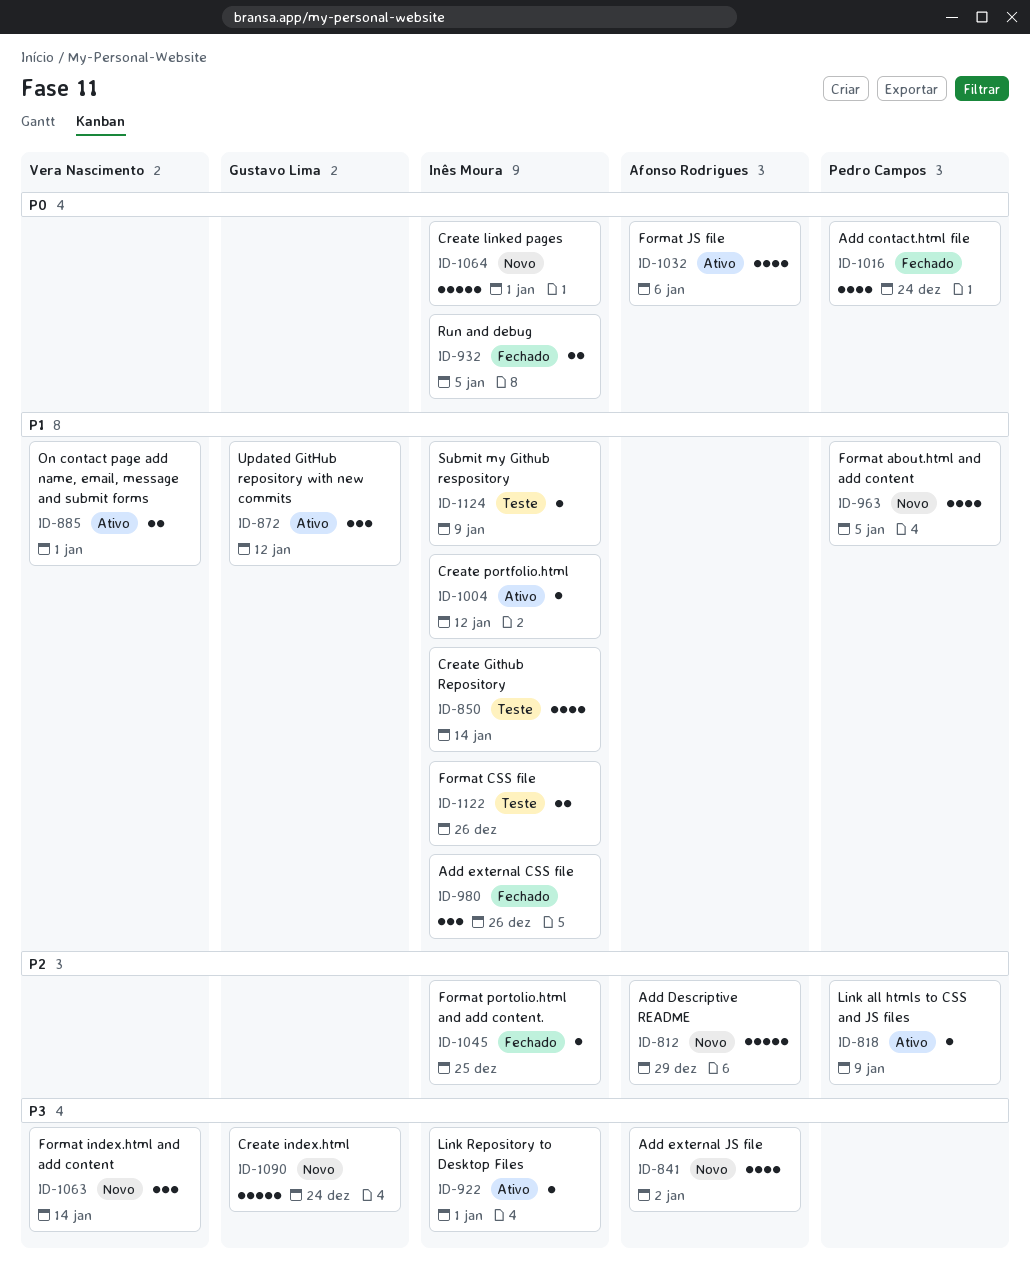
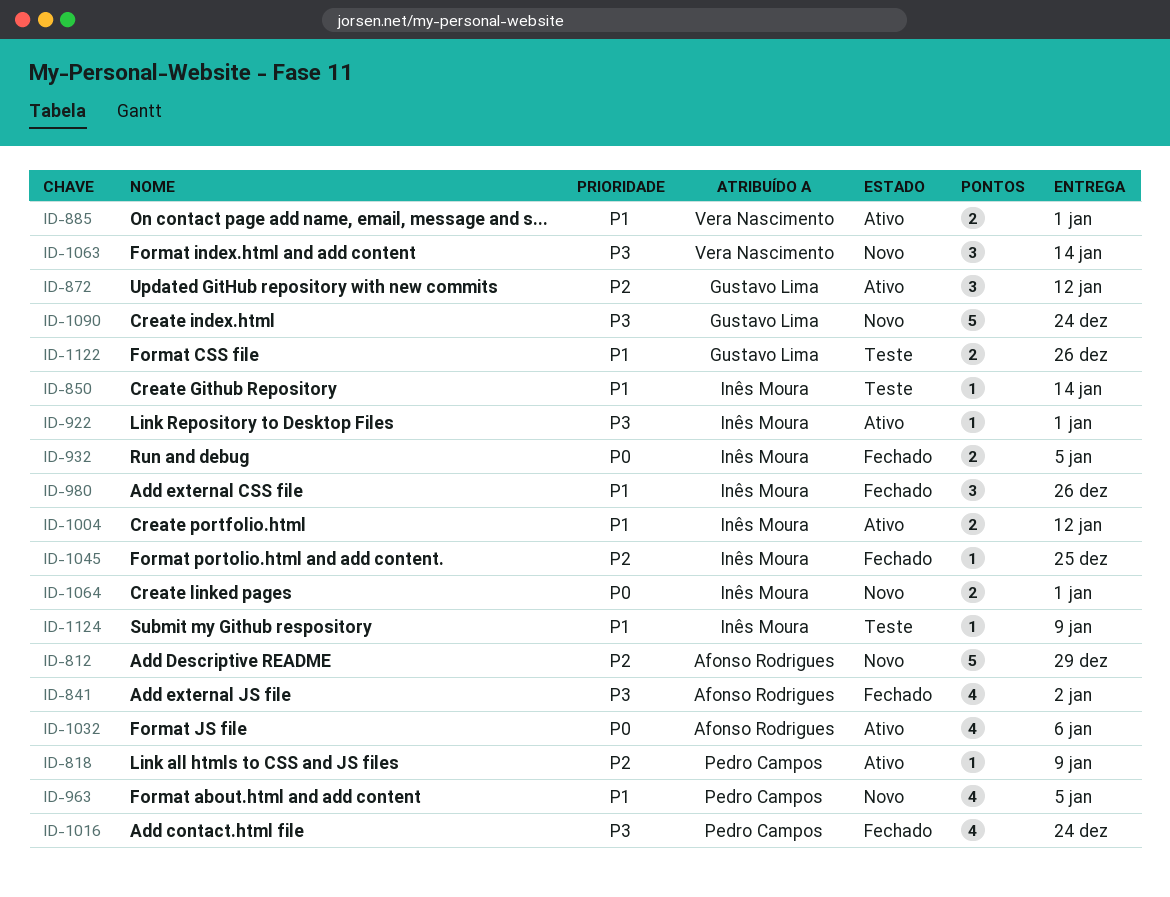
ID-841, status: Novo -> Fechado
ID-850, estimate: 4 -> 1
ID-872, priority: P1 -> P2
ID-1004, estimate: 1 -> 2
ID-1016, priority: P0 -> P3
ID-1064, estimate: 5 -> 2
ID-1122, owner: Inês Moura -> Gustavo Lima

